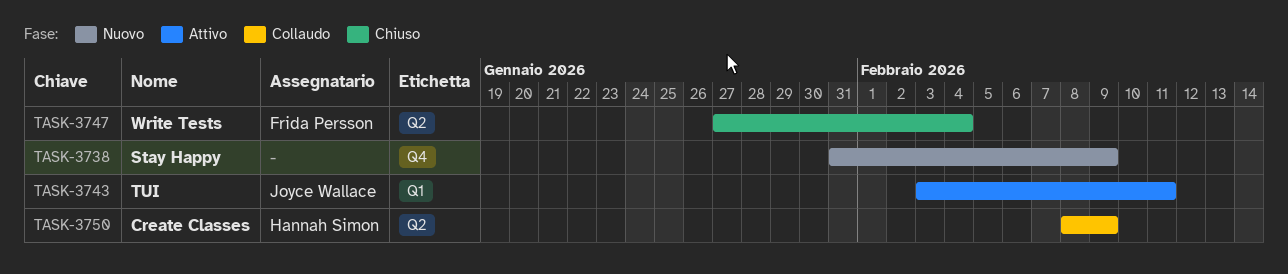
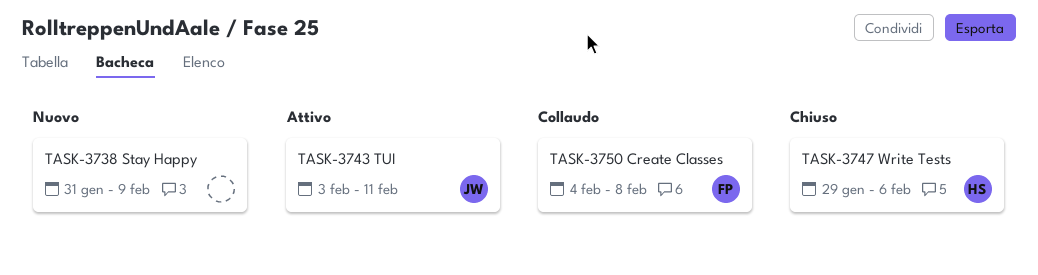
TASK-3747, owner: Frida Persson -> Hannah Simon
TASK-3747, start: Jan 27 -> Jan 29
TASK-3747, due: Feb 4 -> Feb 6
TASK-3750, owner: Hannah Simon -> Frida Persson
TASK-3750, start: Feb 8 -> Feb 4
TASK-3750, due: Feb 9 -> Feb 8

